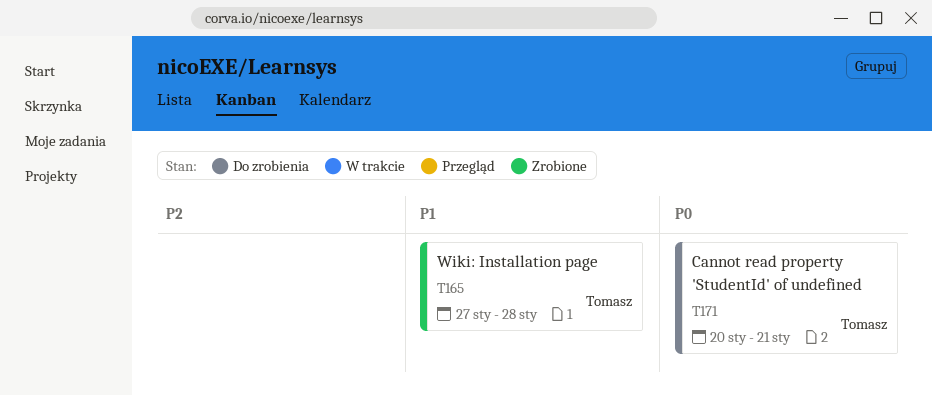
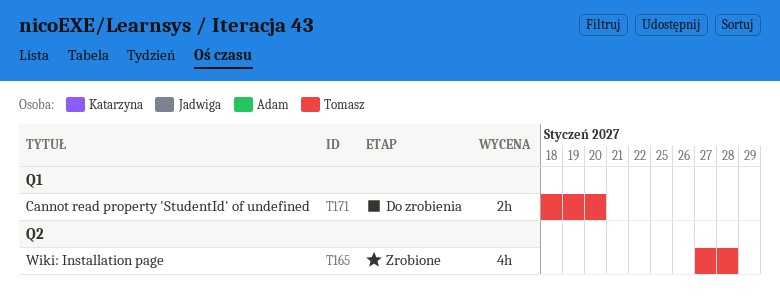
T171, start: Jan 20 -> Jan 18
T171, due: Jan 21 -> Jan 20

